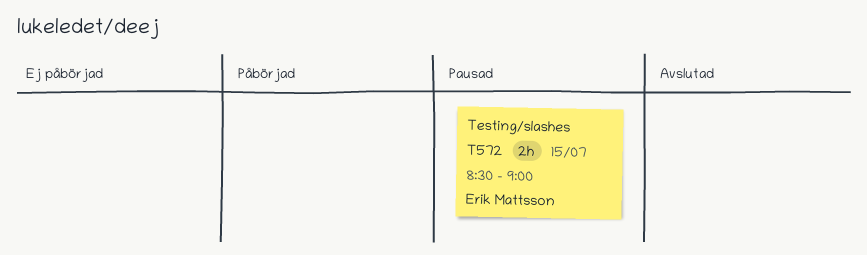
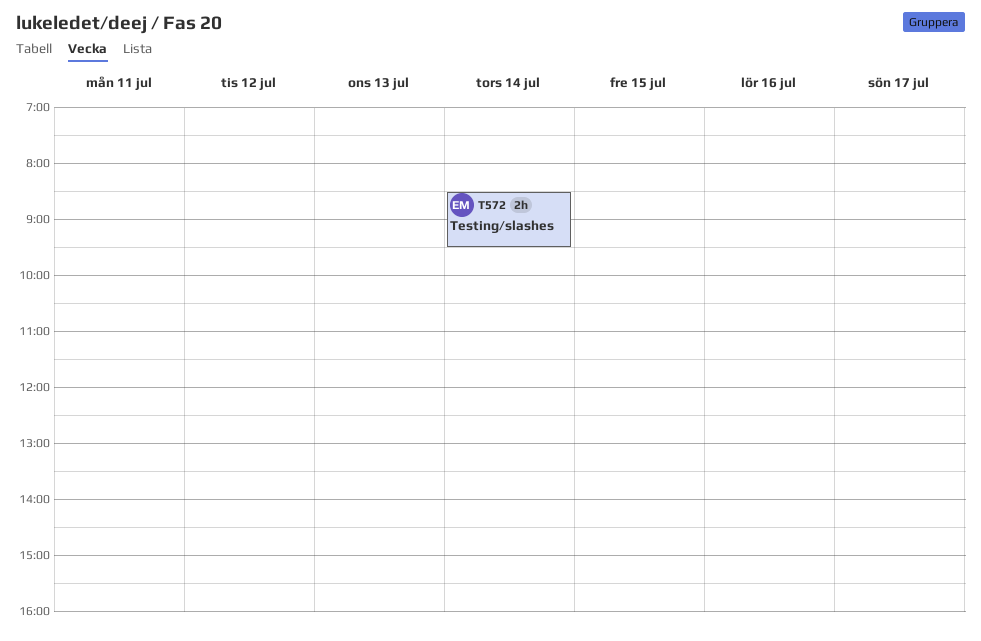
T572, day: Jul 15 -> Jul 14
T572, ends: 09:00 -> 09:30

